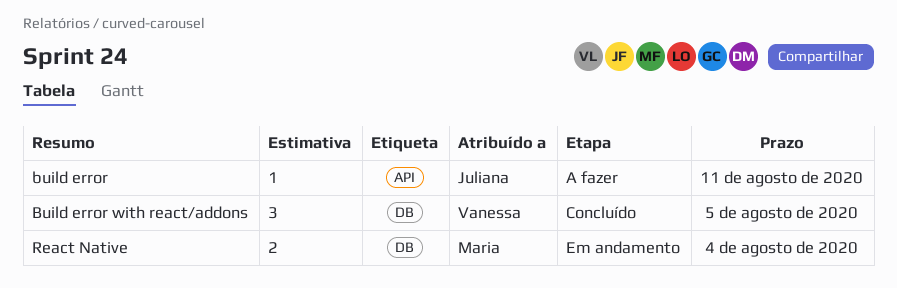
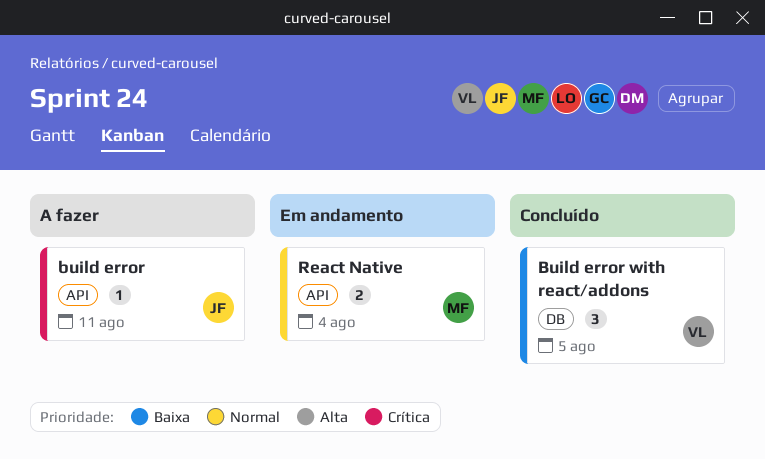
React Native, label: DB -> API

